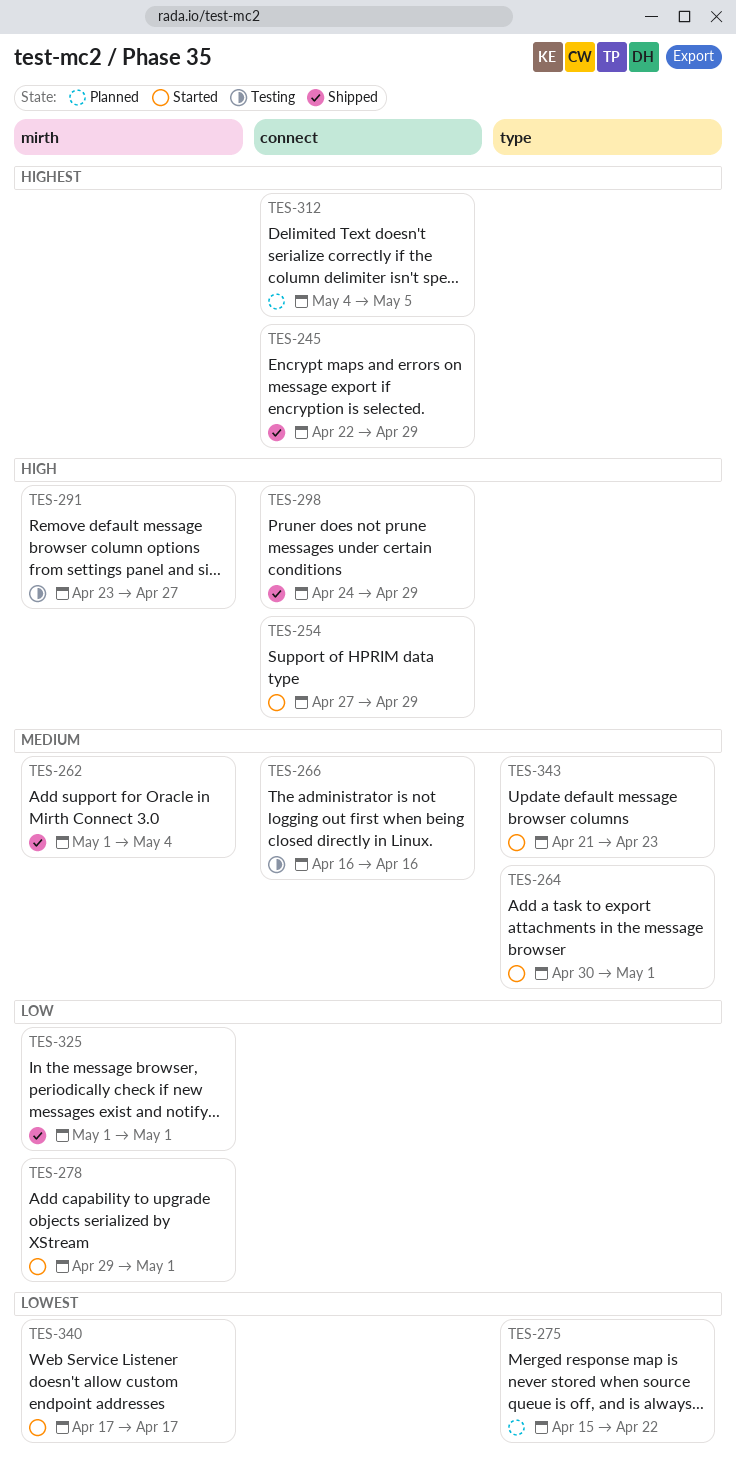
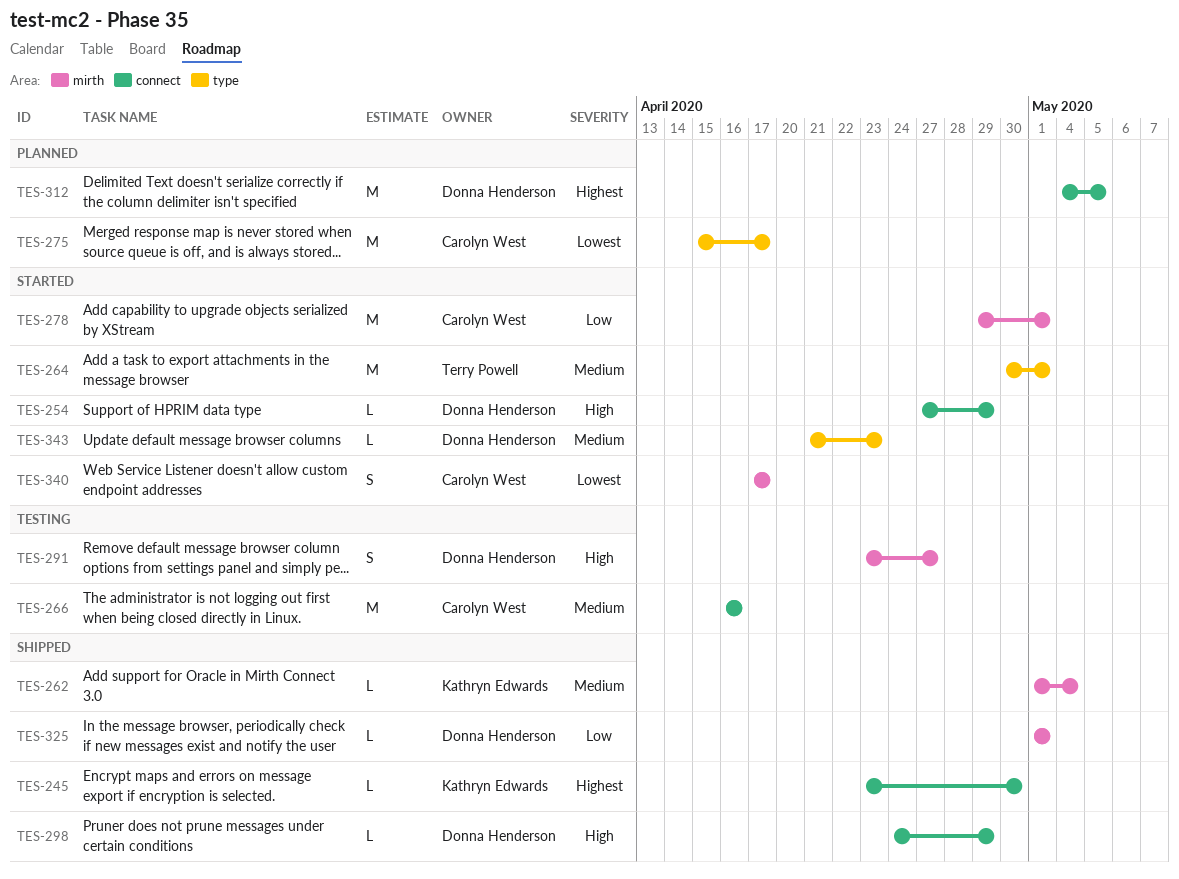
TES-245, start: Apr 22 -> Apr 23
TES-245, due: Apr 29 -> Apr 30
TES-275, due: Apr 22 -> Apr 17

